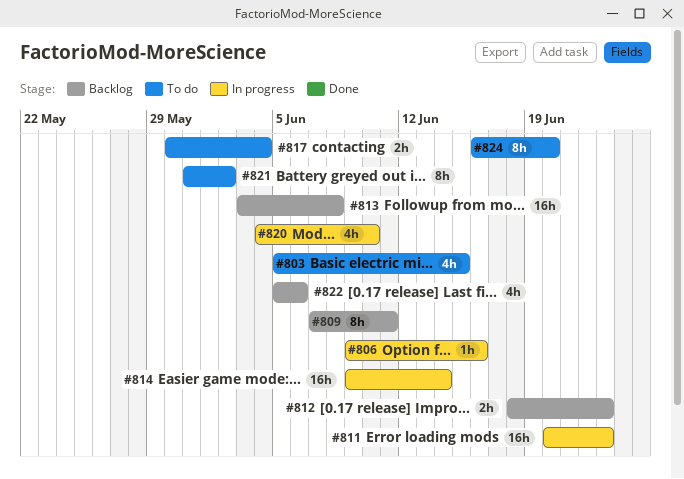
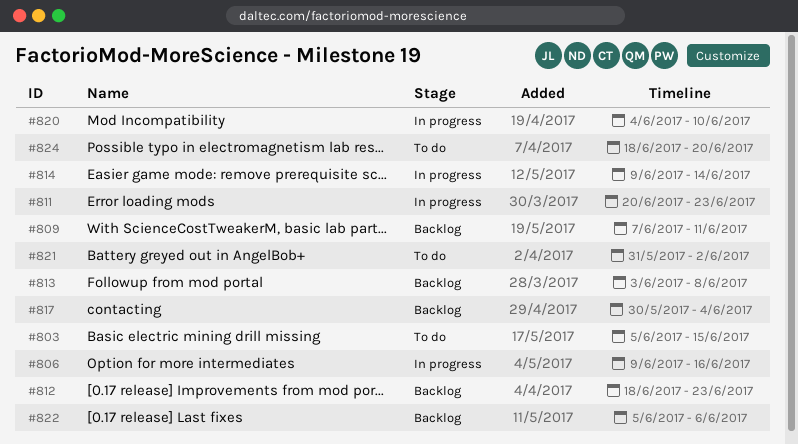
#817, status: To do -> Backlog
#824, start: Jun 16 -> Jun 18

